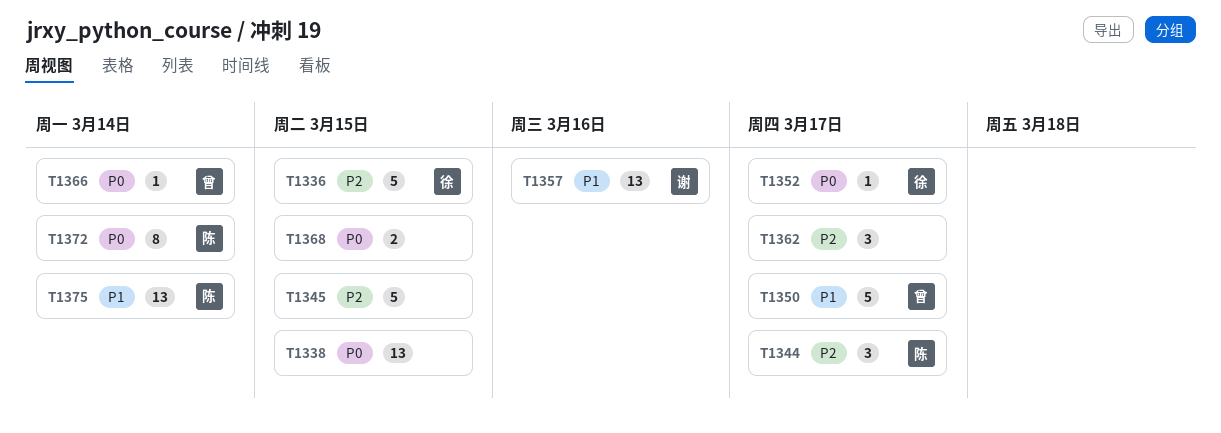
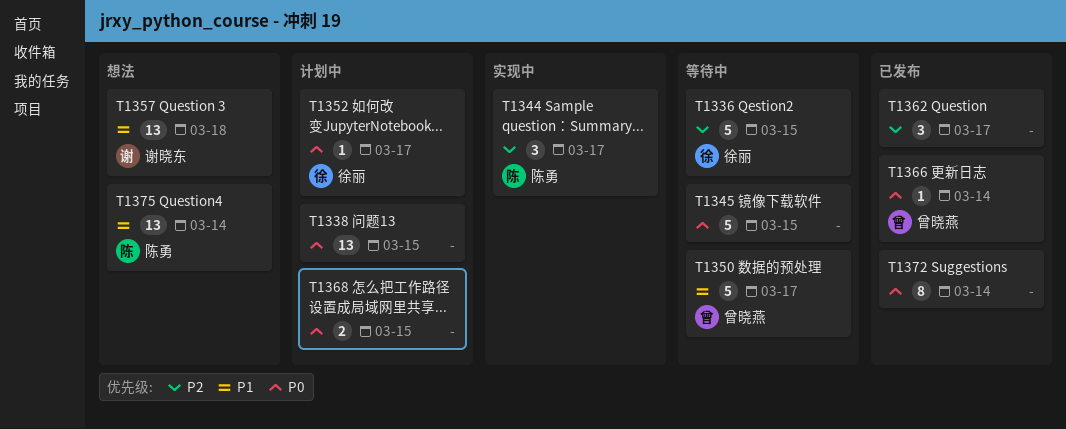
T1345, priority: P2 -> P0
T1357, due: Mar 16 -> Mar 18
T1372, owner: 陈勇 -> none

